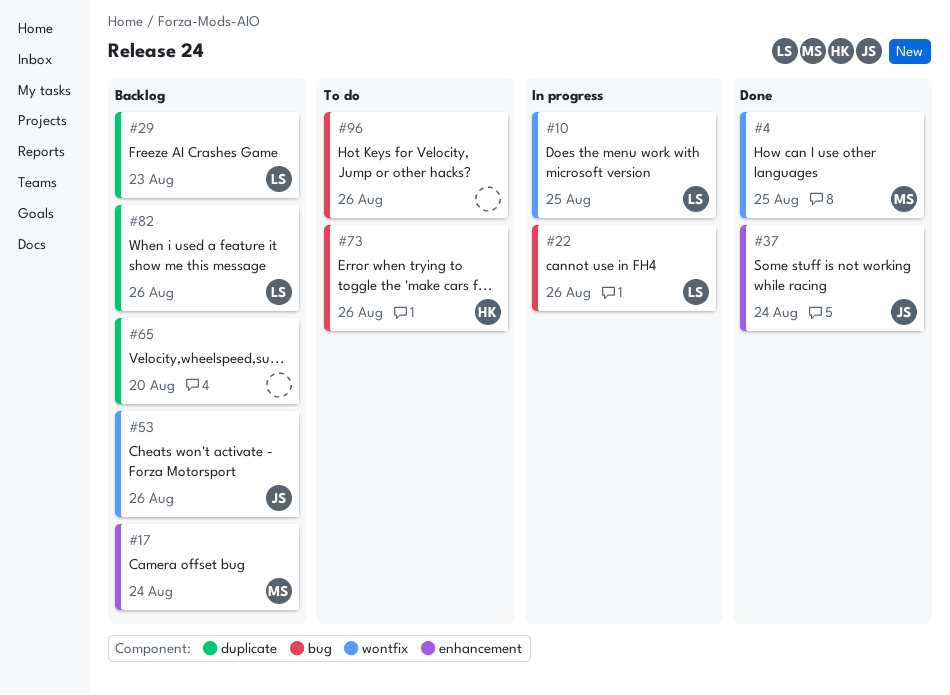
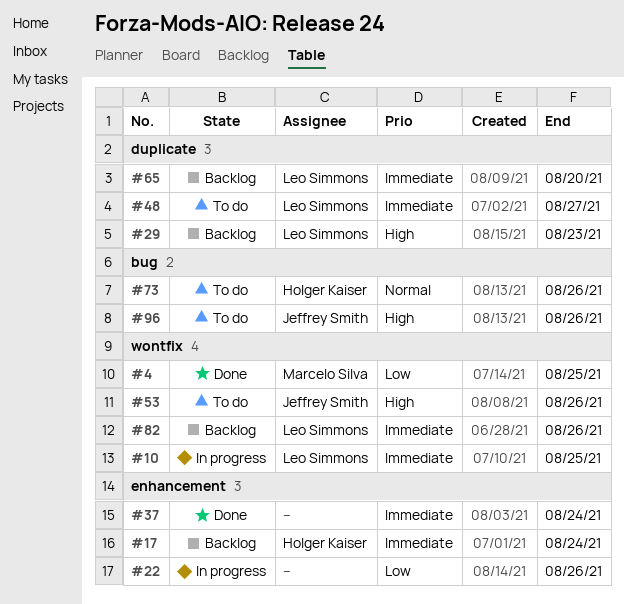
#17, owner: Marcelo Silva -> Holger Kaiser
#22, owner: Leo Simmons -> none
#22, label: bug -> enhancement
#37, owner: Jeffrey Smith -> none
#48: none -> present
#53, status: Backlog -> To do
#65, owner: none -> Leo Simmons
#82, label: duplicate -> wontfix
#96, owner: none -> Jeffrey Smith

